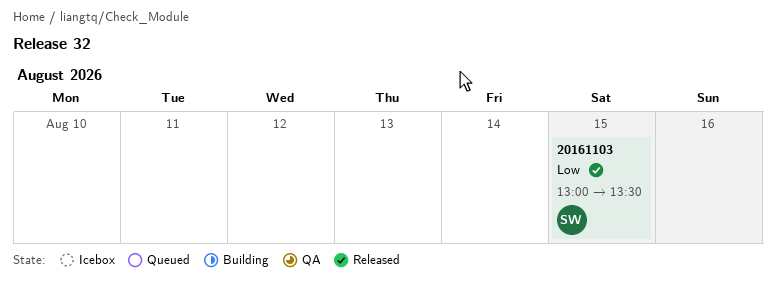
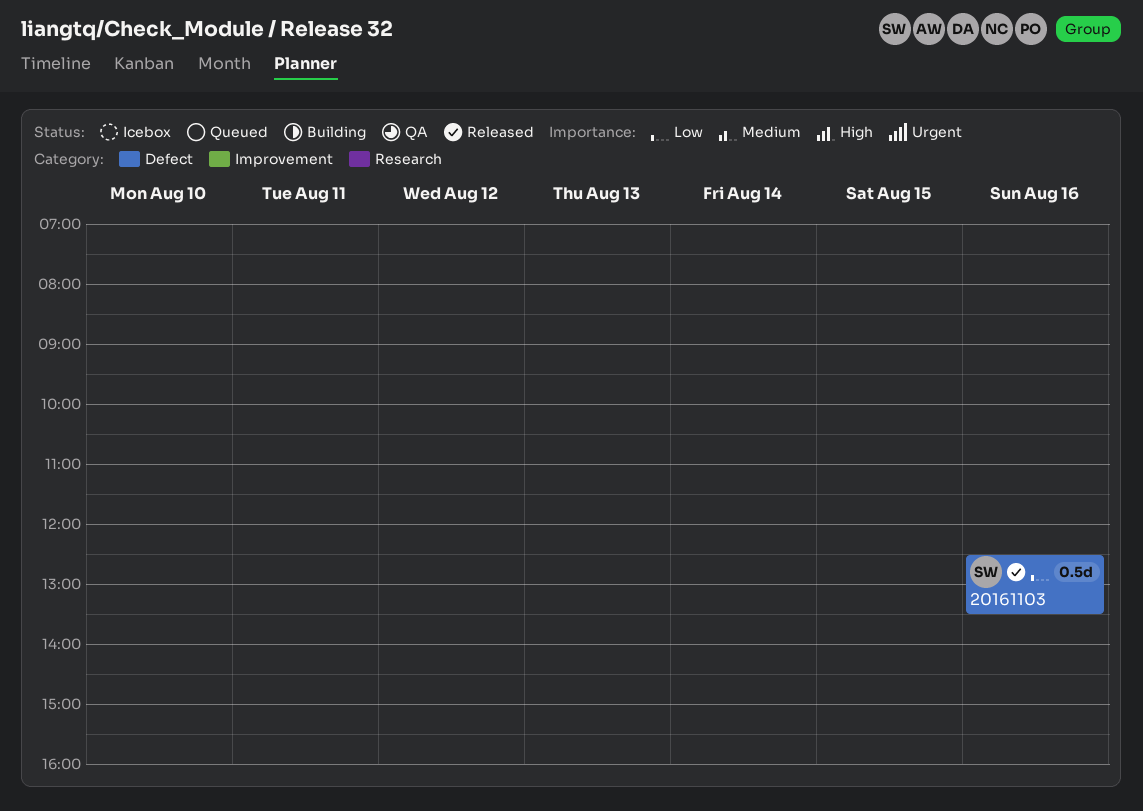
20161103, day: Aug 15 -> Aug 16
20161103, begins: 13:00 -> 12:30

